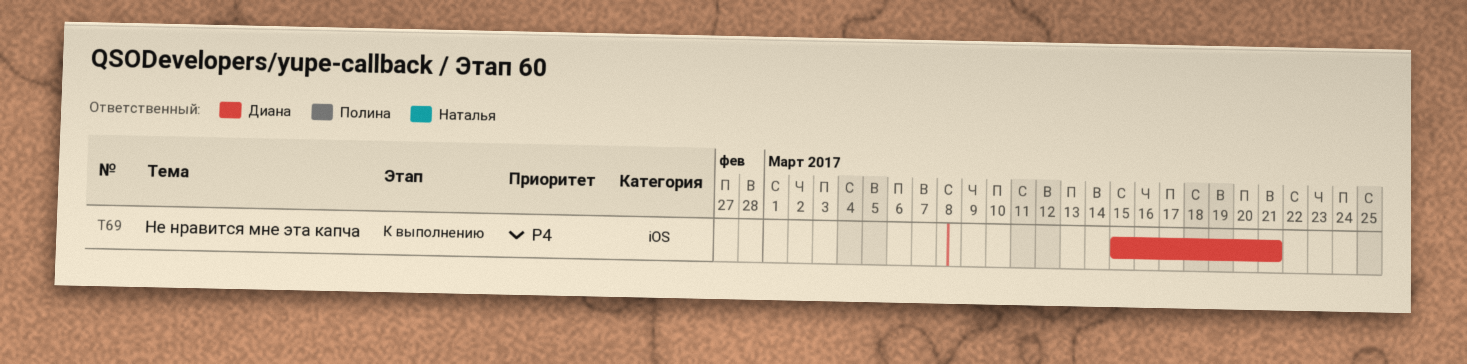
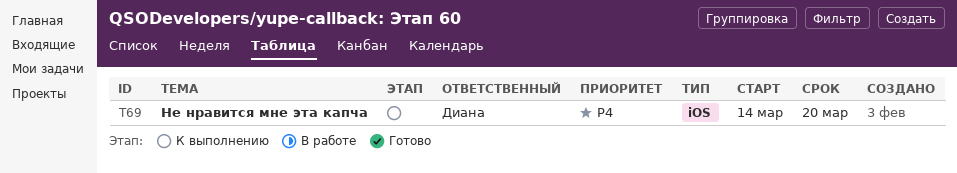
T69, start: Mar 15 -> Mar 14
T69, due: Mar 21 -> Mar 20

